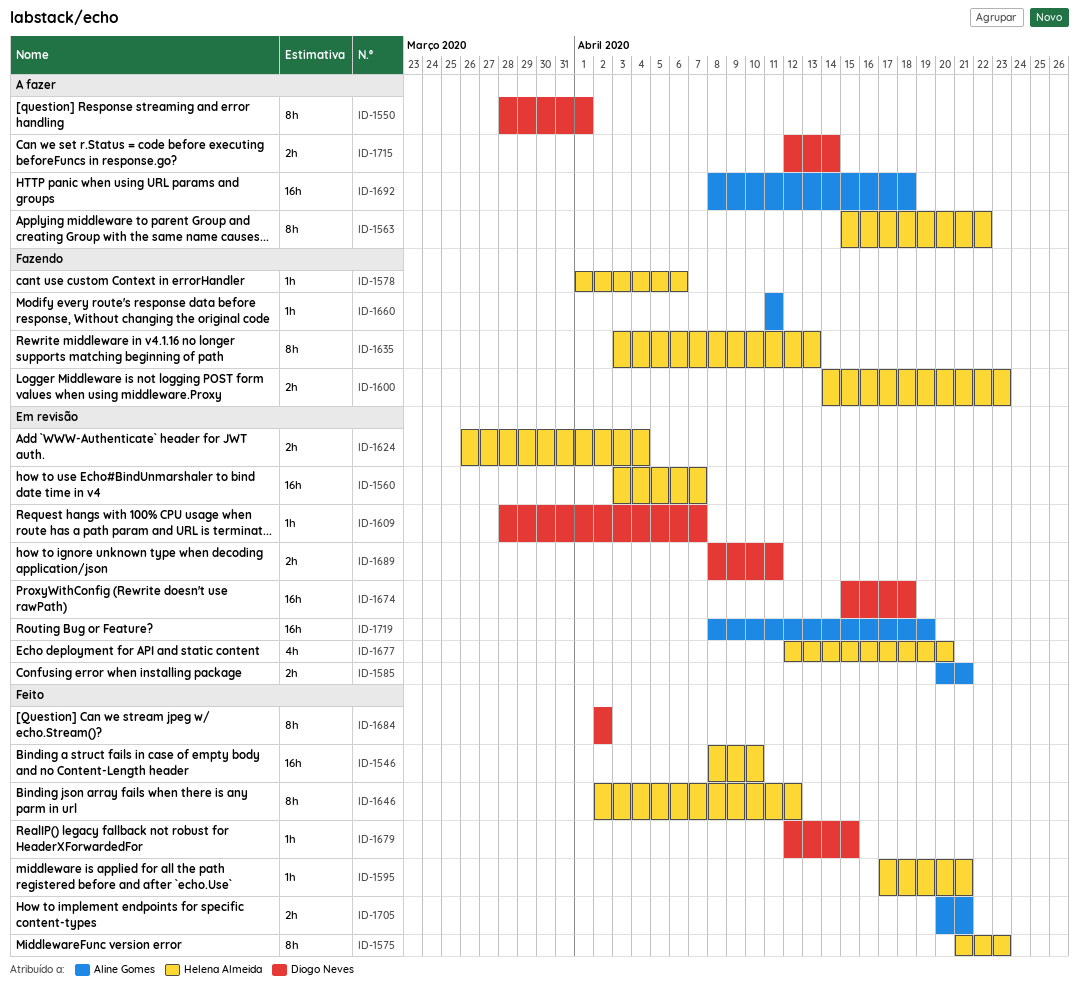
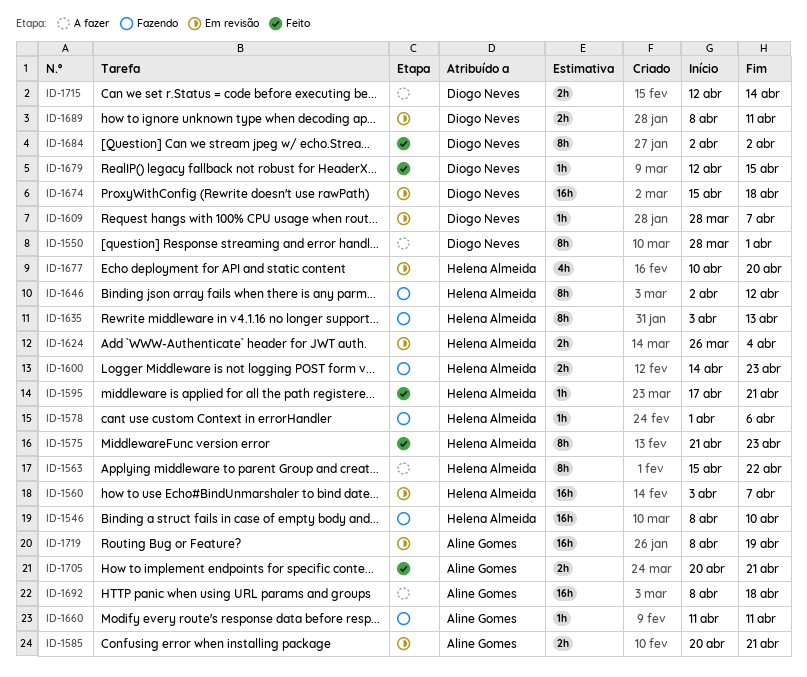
ID-1546, status: Feito -> Fazendo
ID-1646, status: Feito -> Fazendo
ID-1677, start: Apr 12 -> Apr 10

